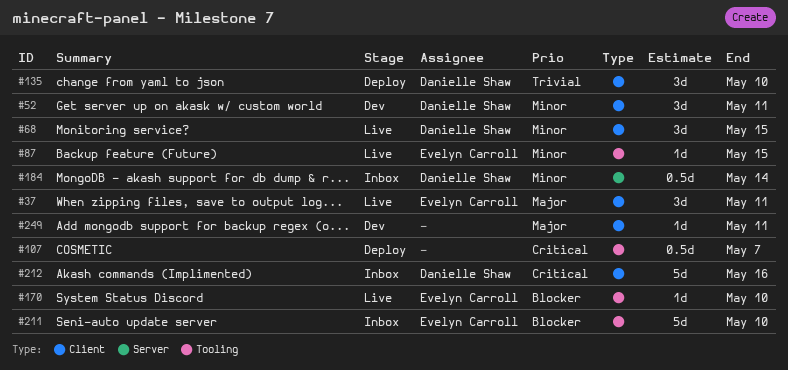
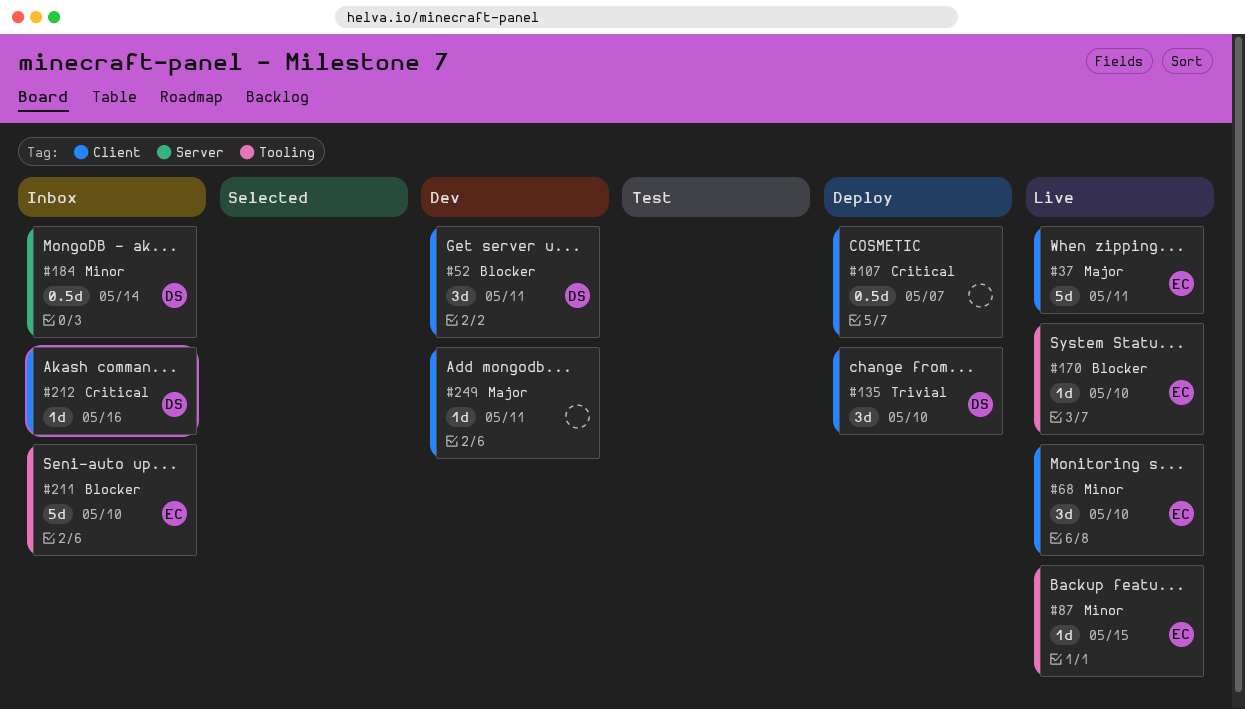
#37, estimate: 3d -> 5d
#52, priority: Minor -> Blocker
#68, owner: Danielle Shaw -> Evelyn Carroll
#68, due: May 15 -> May 10
#107, label: Tooling -> Client
#212, estimate: 5d -> 1d

